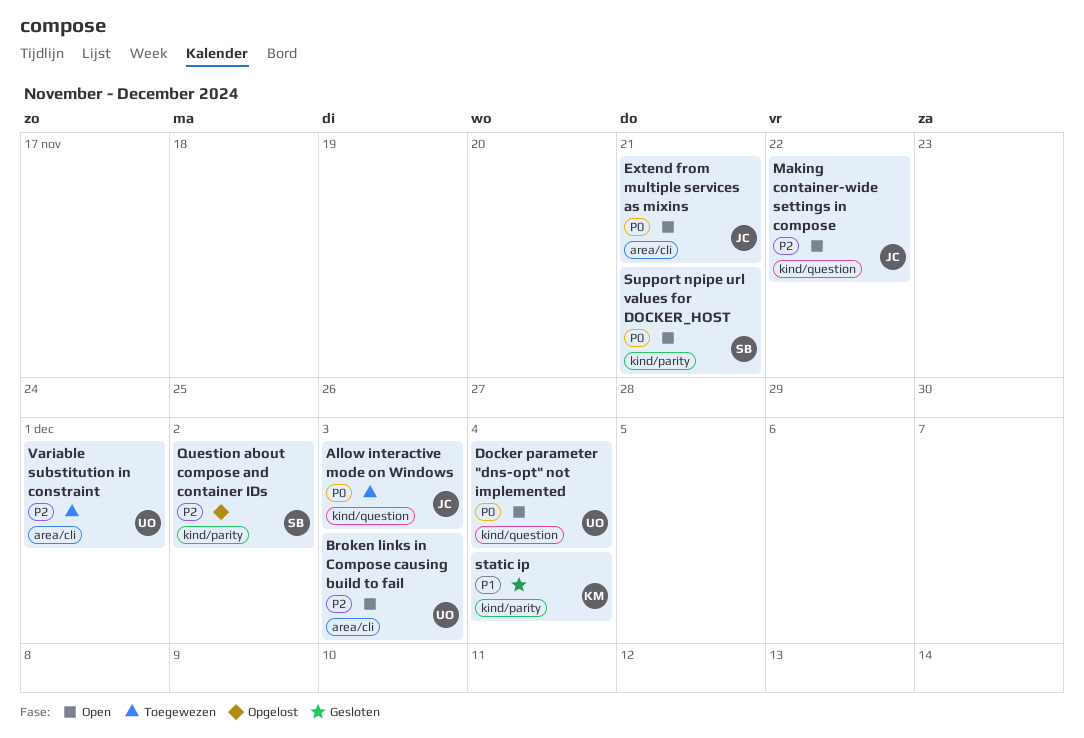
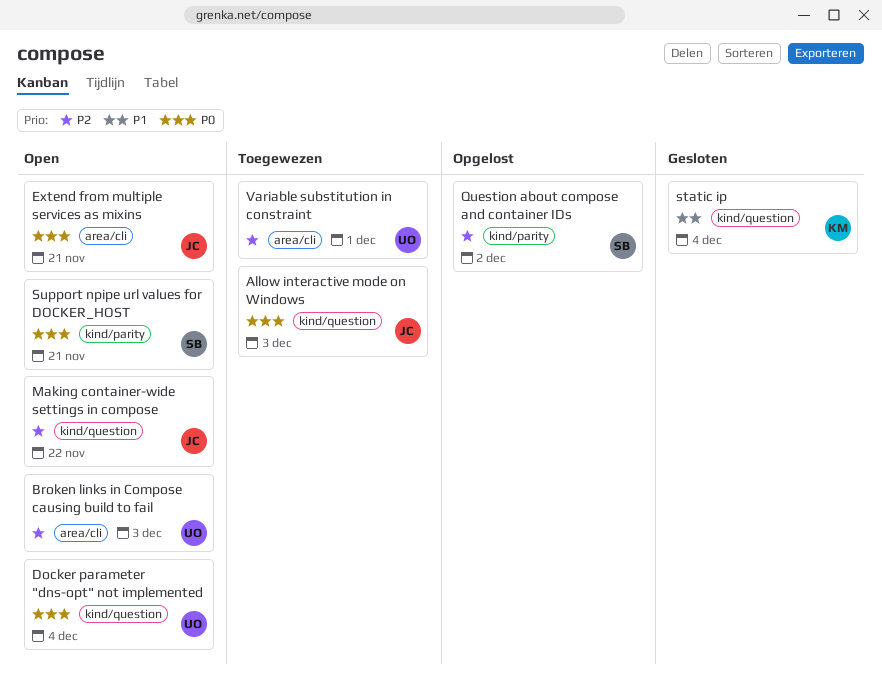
static ip, label: kind/parity -> kind/question

